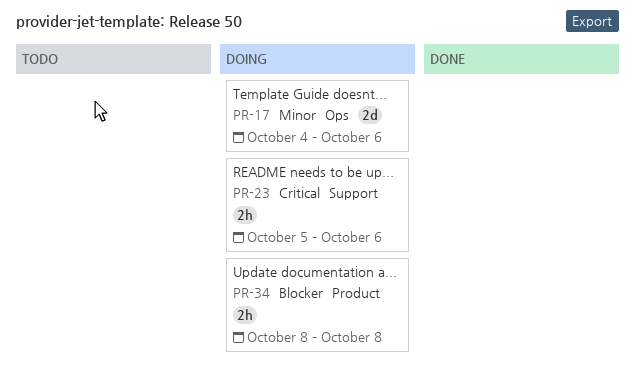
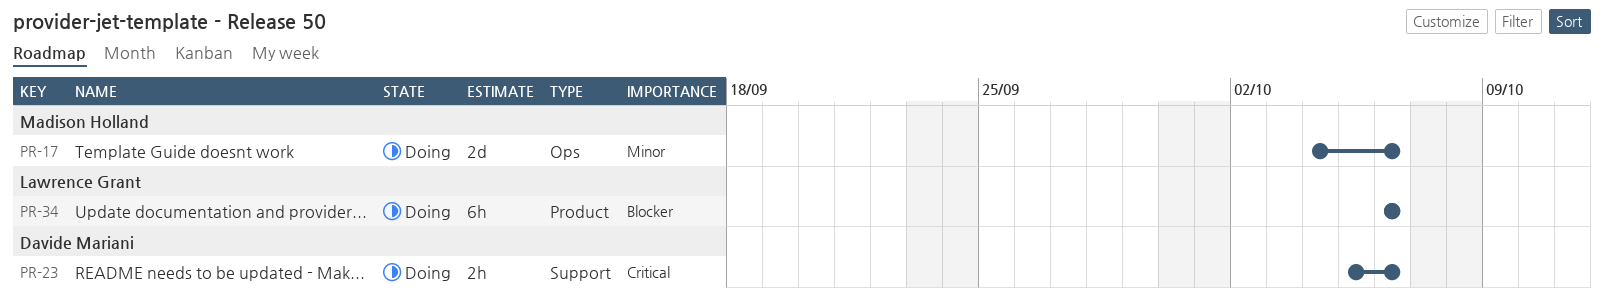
PR-34, estimate: 2h -> 6h
PR-34, start: Oct 8 -> Oct 6
PR-34, due: Oct 8 -> Oct 6

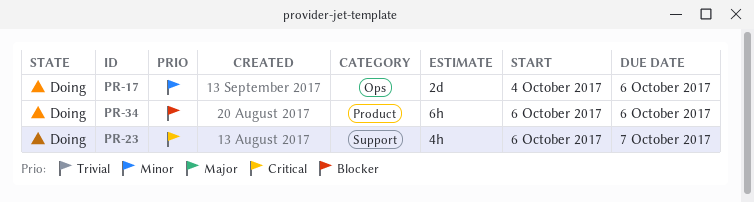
PR-23, estimate: 2h -> 4h
PR-23, start: Oct 5 -> Oct 6
PR-23, due: Oct 6 -> Oct 7

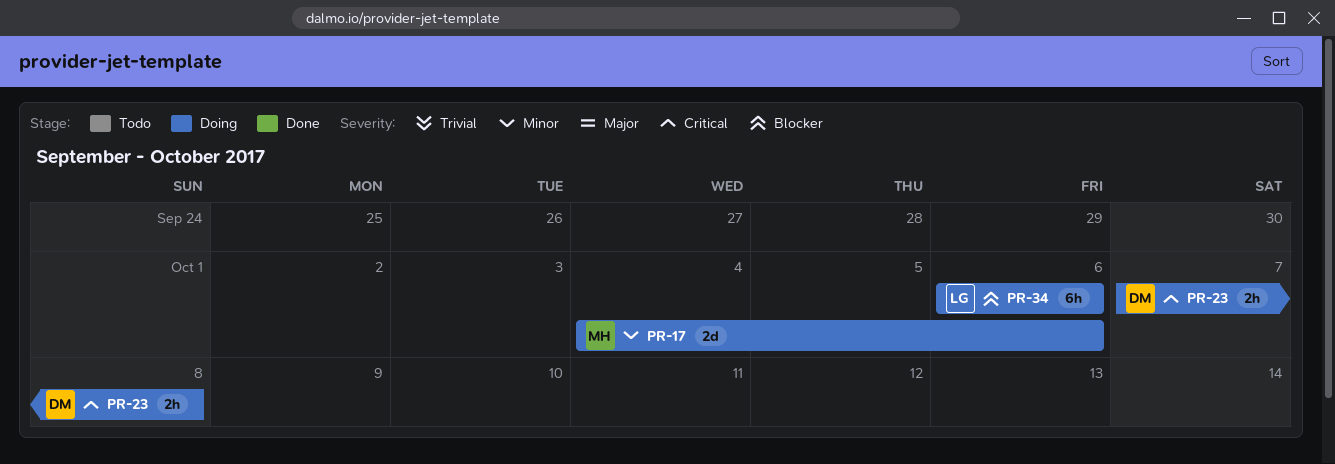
PR-23, estimate: 4h -> 2h
PR-23, start: Oct 6 -> Oct 7
PR-23, due: Oct 7 -> Oct 8

